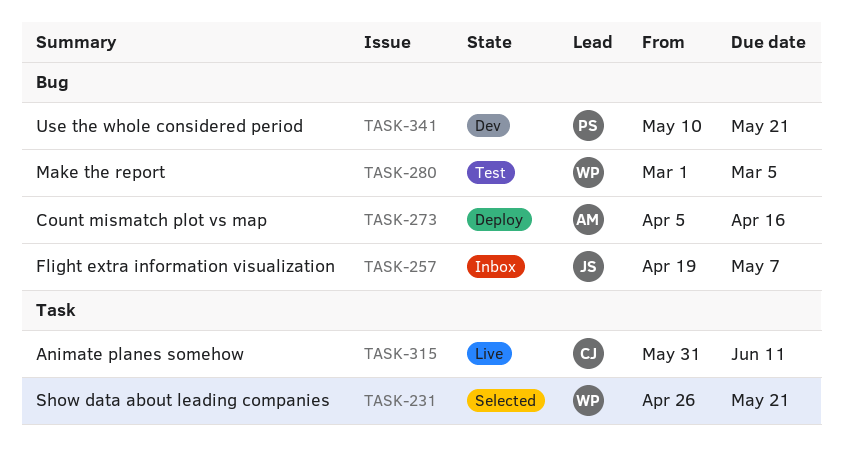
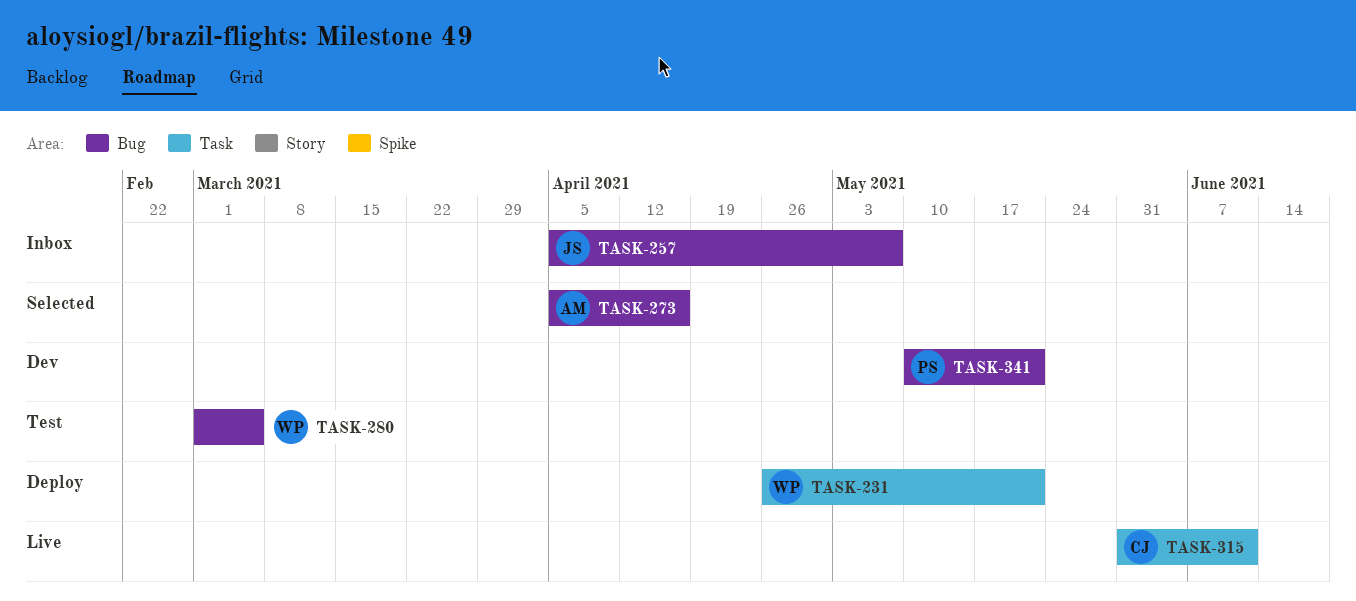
TASK-231, status: Selected -> Deploy
TASK-257, start: Apr 19 -> Apr 5
TASK-273, status: Deploy -> Selected

